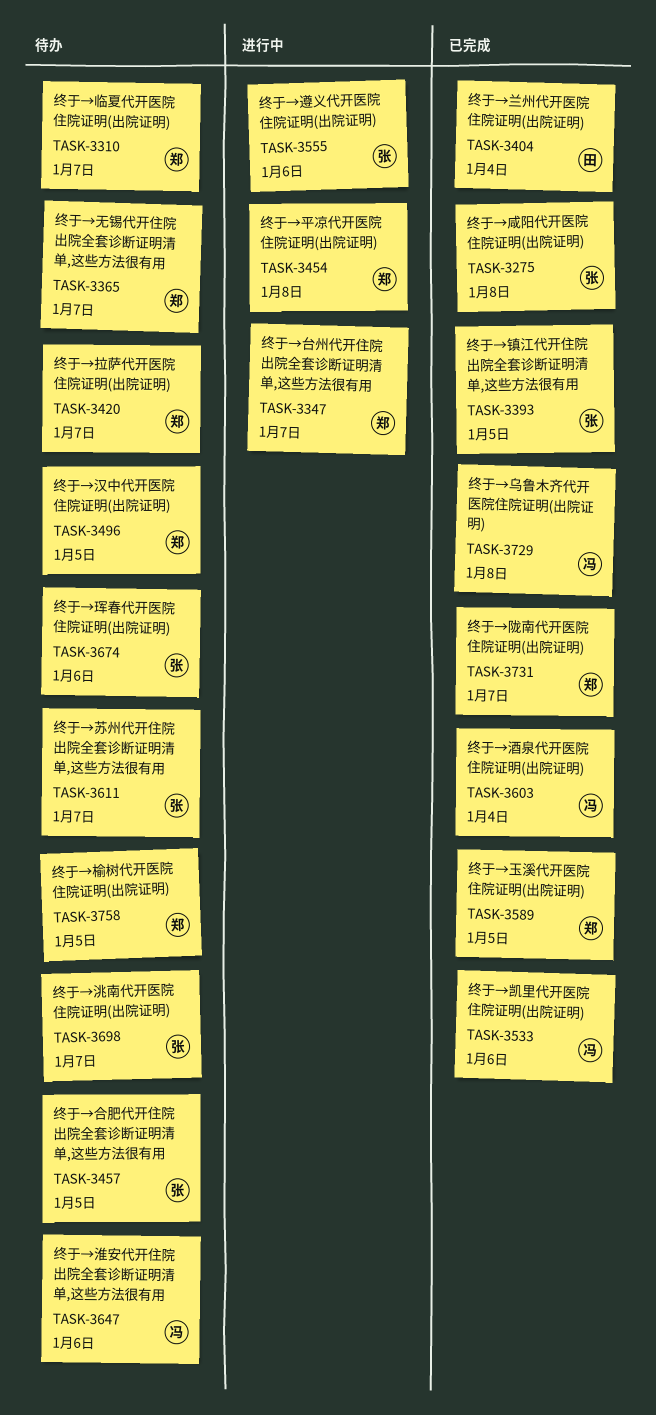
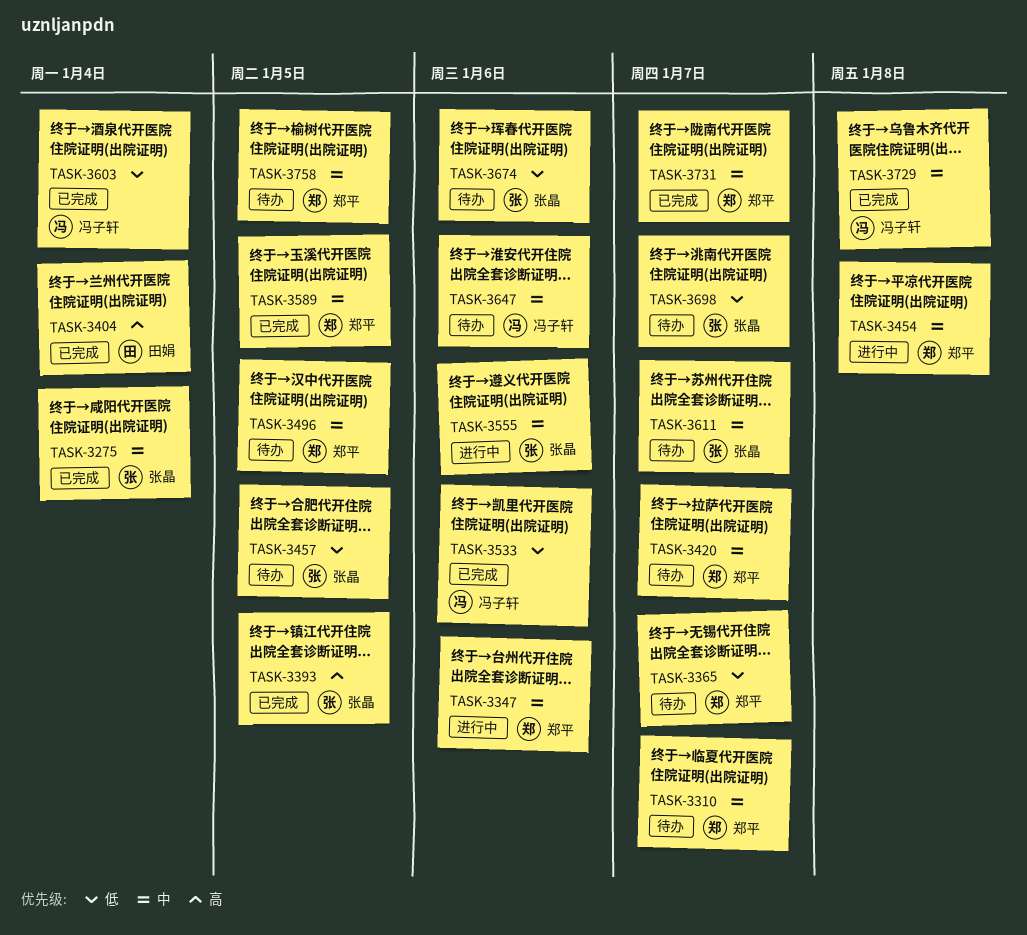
TASK-3275, due: Jan 8 -> Jan 4
TASK-3347, due: Jan 7 -> Jan 6

